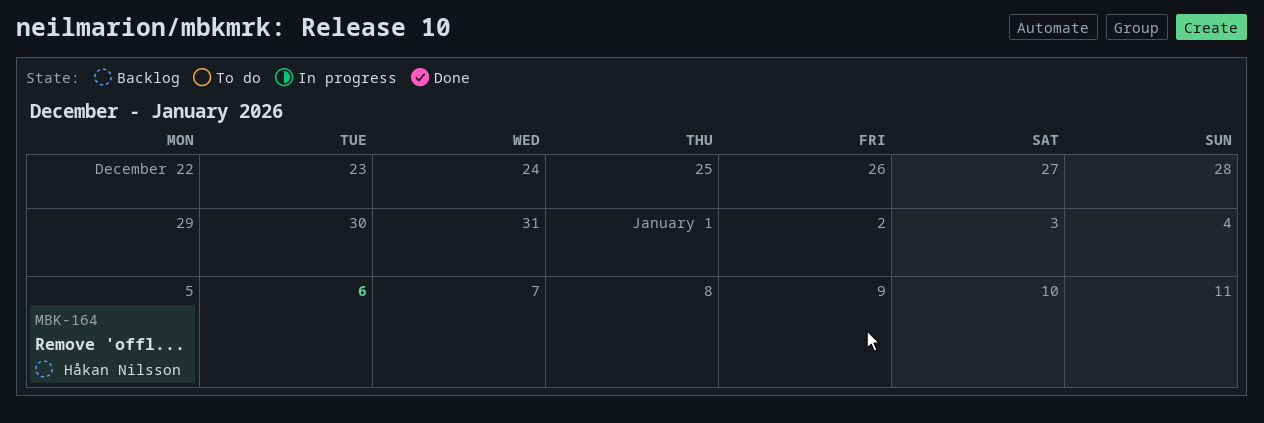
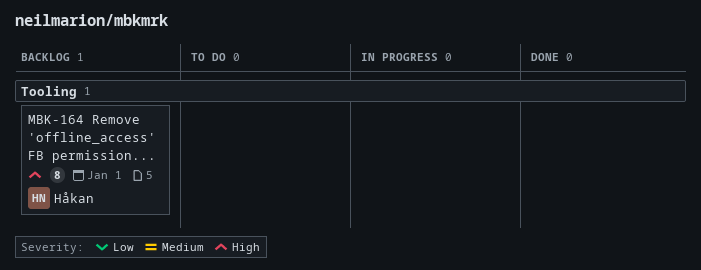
MBK-164, due: Jan 5 -> Jan 1

